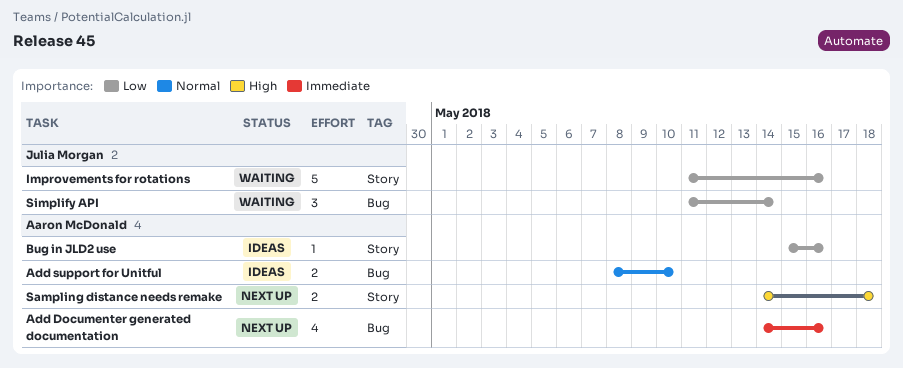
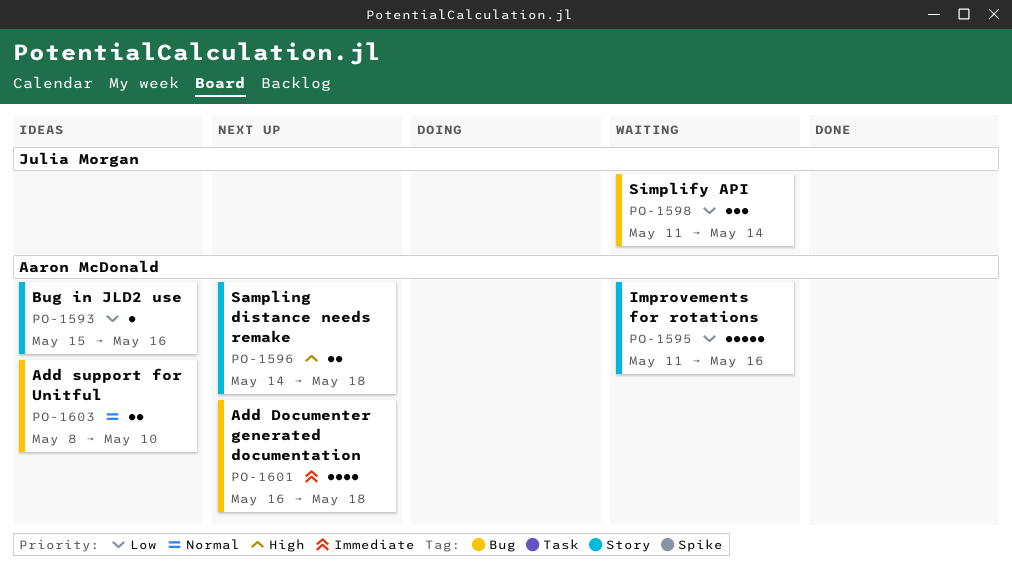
Add Documenter generated documentation, start: May 14 -> May 16
Add Documenter generated documentation, due: May 16 -> May 18
Improvements for rotations, owner: Julia Morgan -> Aaron McDonald

